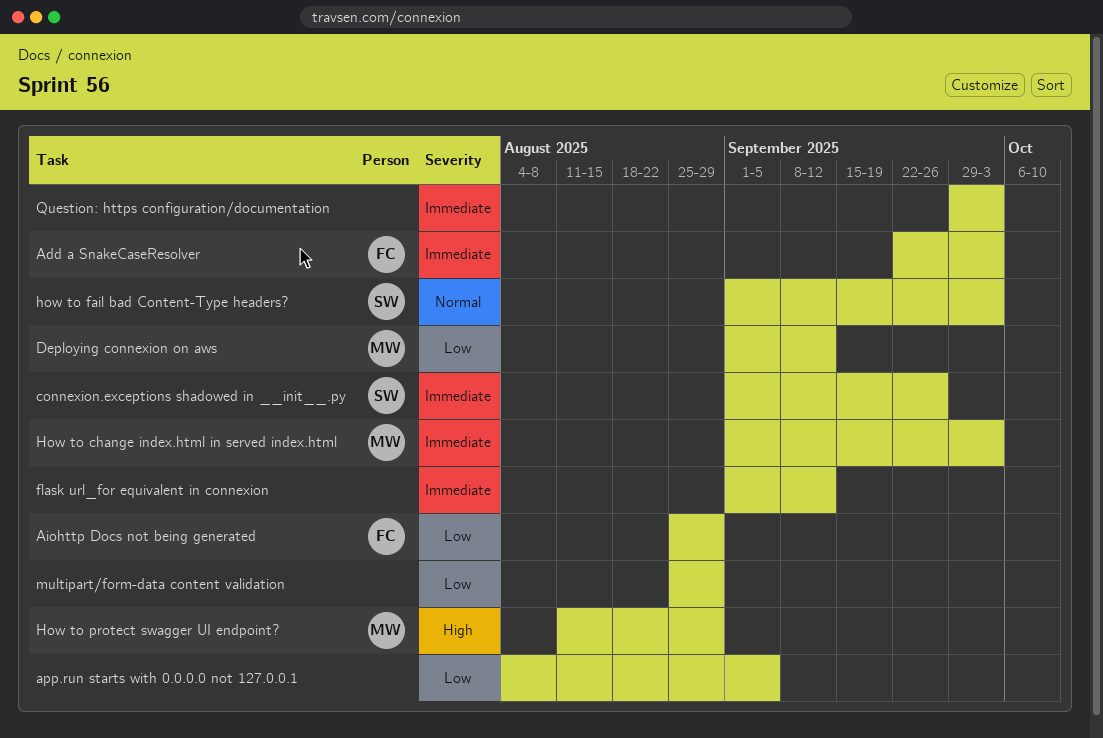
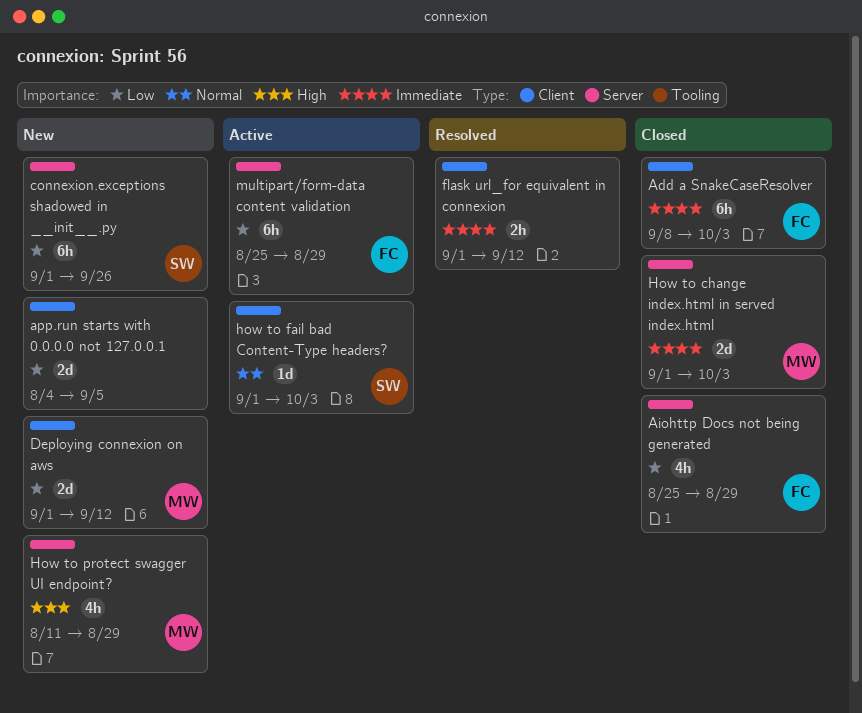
Add a SnakeCaseResolver, start: Sep 22 -> Sep 8
connexion.exceptions shadowed in __init__.py, priority: Immediate -> Low
multipart/form-data content validation, owner: none -> FC
Question: https configuration/documentation: present -> none

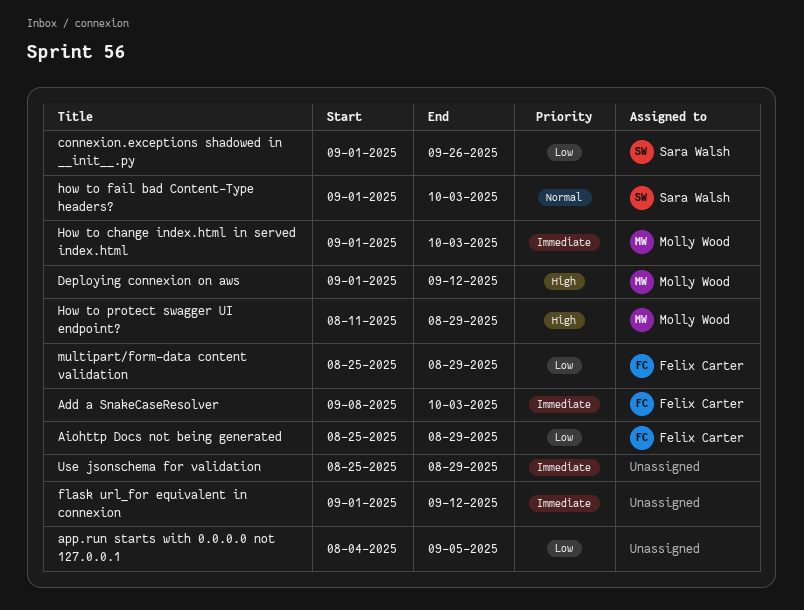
Deploying connexion on aws, priority: Low -> High
Use jsonschema for validation: none -> present

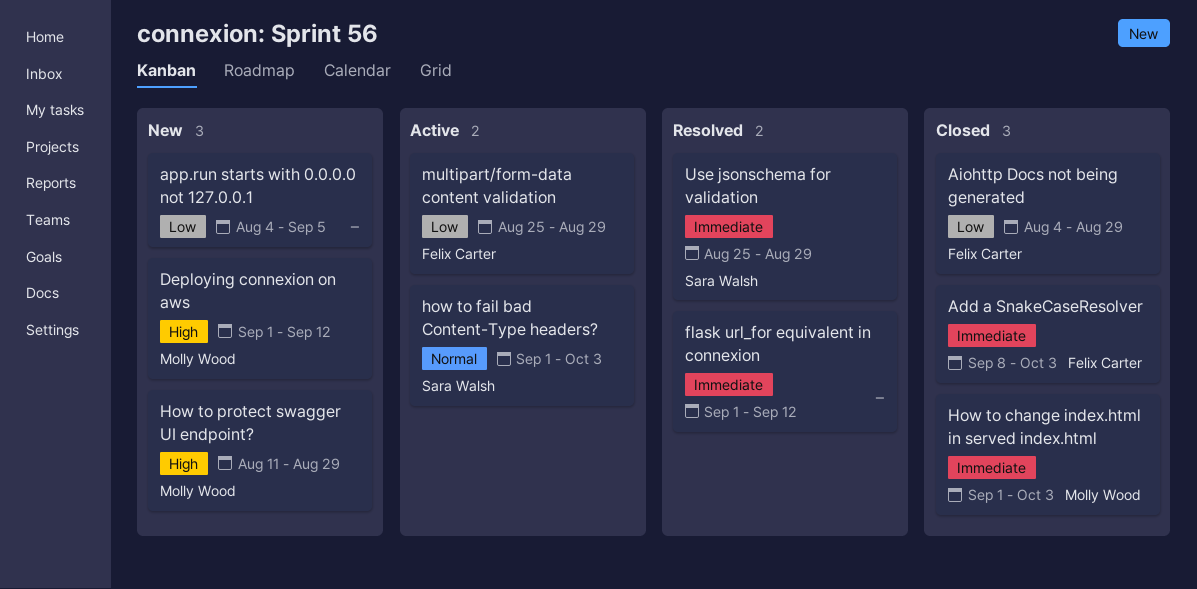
Aiohttp Docs not being generated, start: Aug 25 -> Aug 4
connexion.exceptions shadowed in __init__.py: present -> none
Use jsonschema for validation, owner: none -> Sara Walsh

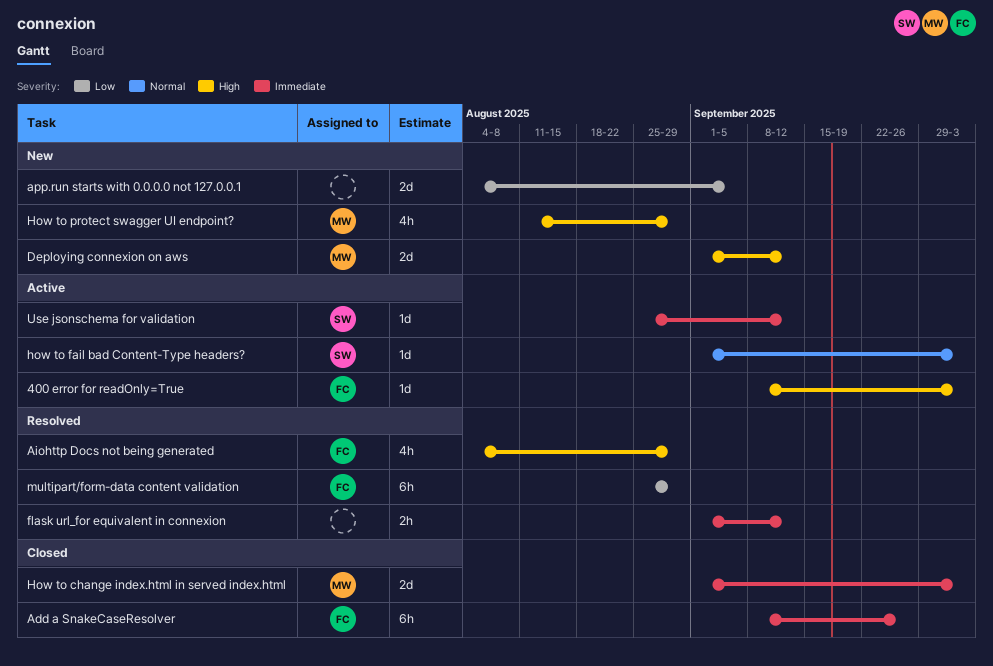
400 error for readOnly=True: none -> present
Add a SnakeCaseResolver, due: Oct 3 -> Sep 26
Aiohttp Docs not being generated, status: Closed -> Resolved
Aiohttp Docs not being generated, priority: Low -> High
multipart/form-data content validation, status: Active -> Resolved
Use jsonschema for validation, status: Resolved -> Active
Use jsonschema for validation, due: Aug 29 -> Sep 12

